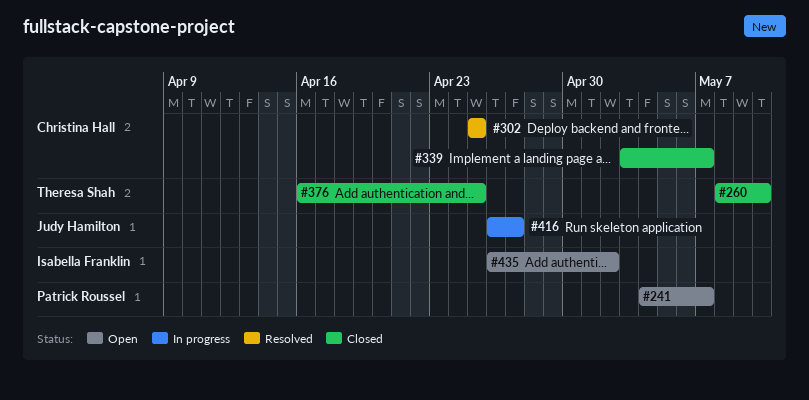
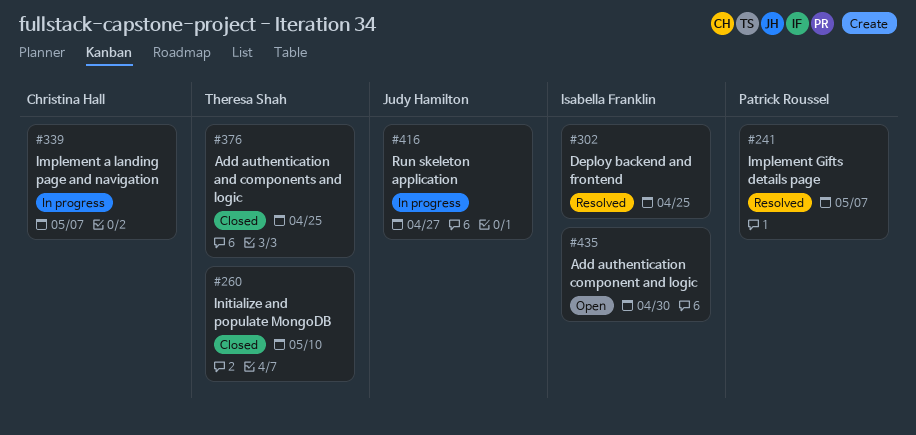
#241, status: Open -> Resolved
#302, owner: Christina Hall -> Isabella Franklin
#339, status: Closed -> In progress
#435, due: May 2 -> Apr 30

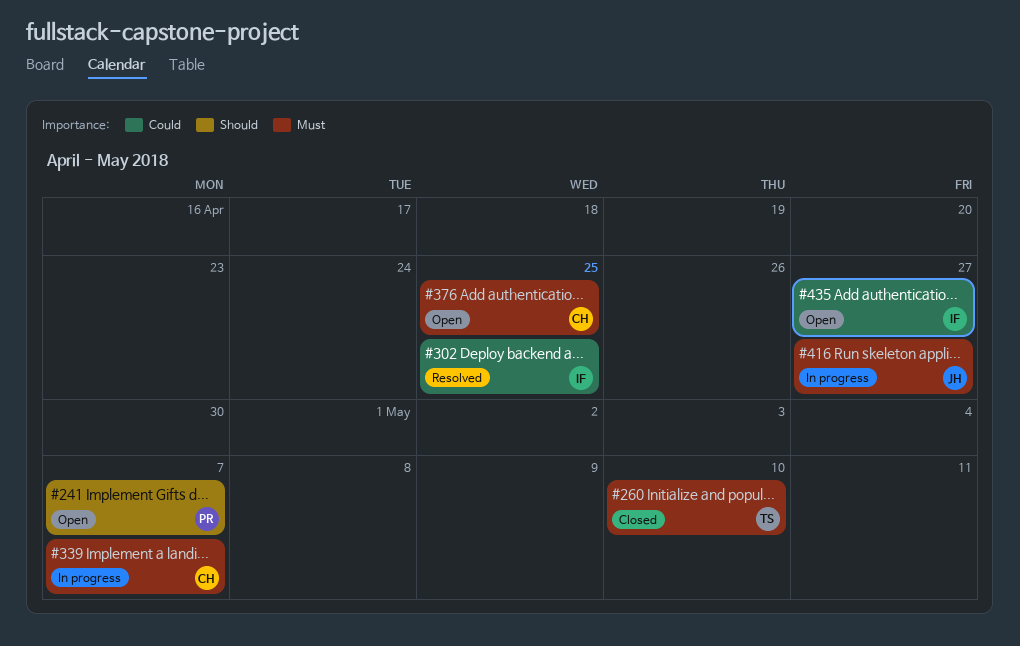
#241, status: Resolved -> Open
#376, status: Closed -> Open
#376, owner: Theresa Shah -> Christina Hall
#435, due: Apr 30 -> Apr 27

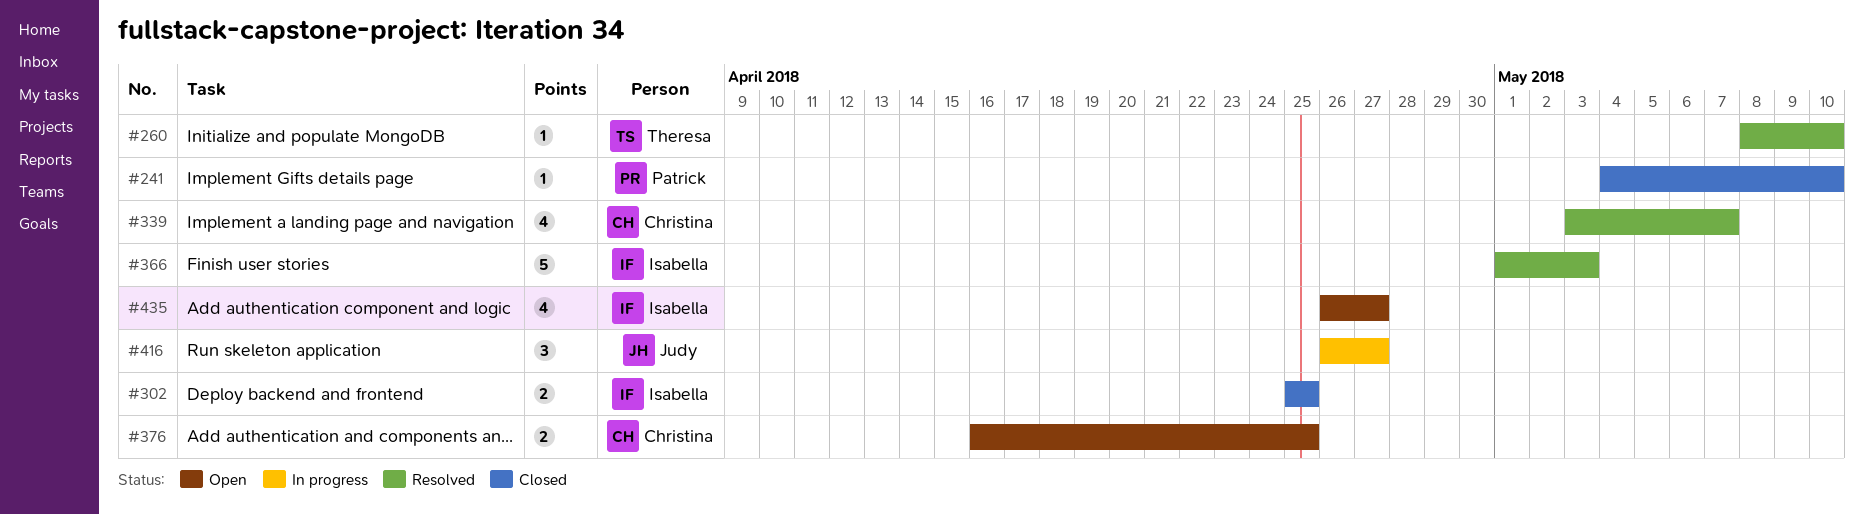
#241, status: Open -> Closed
#241, due: May 7 -> May 10
#260, status: Closed -> Resolved
#302, status: Resolved -> Closed
#339, status: In progress -> Resolved
#366: none -> present

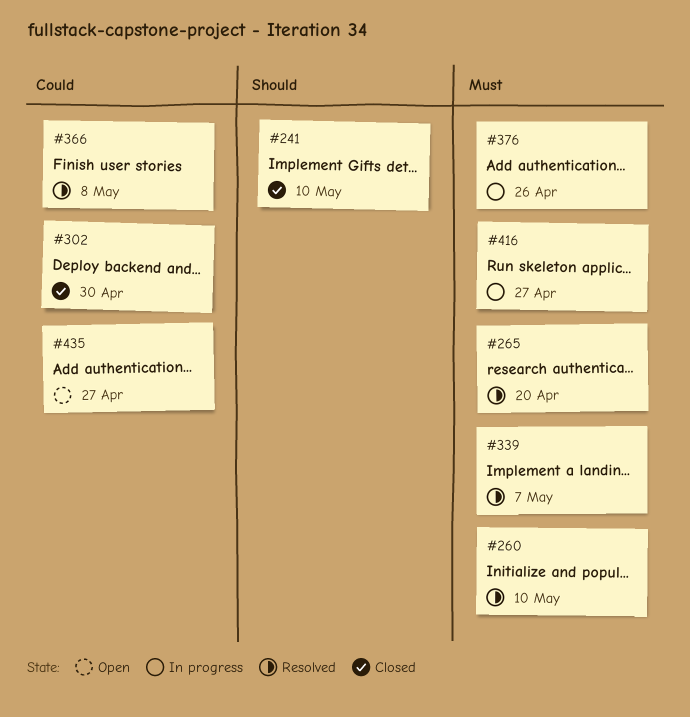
#265: none -> present
#302, due: Apr 25 -> Apr 30
#366, due: May 3 -> May 8
#376, status: Open -> In progress
#376, due: Apr 25 -> Apr 26

